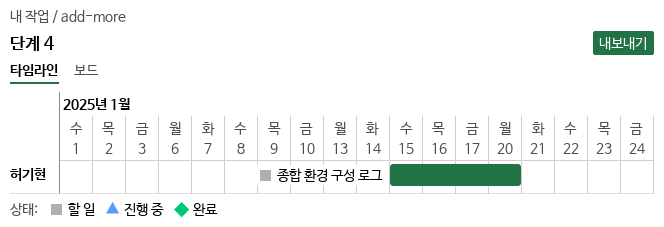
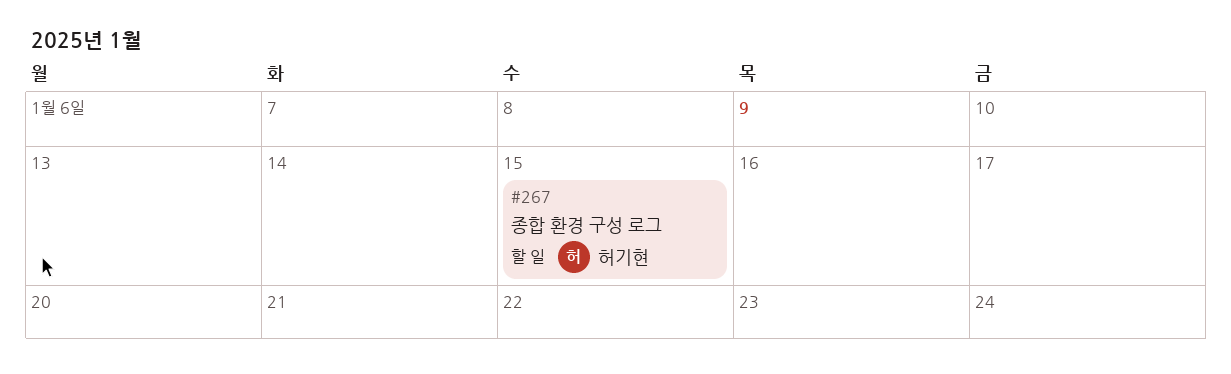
종합 환경 구성 로그, due: Jan 20 -> Jan 15

